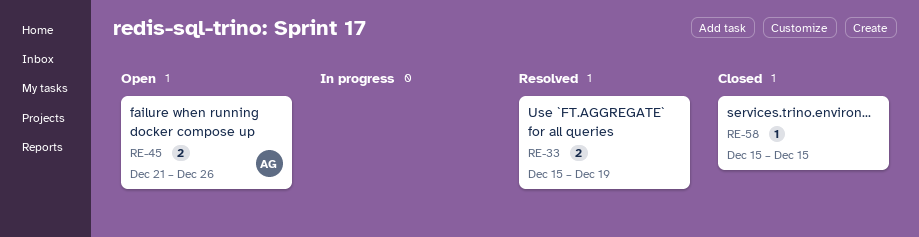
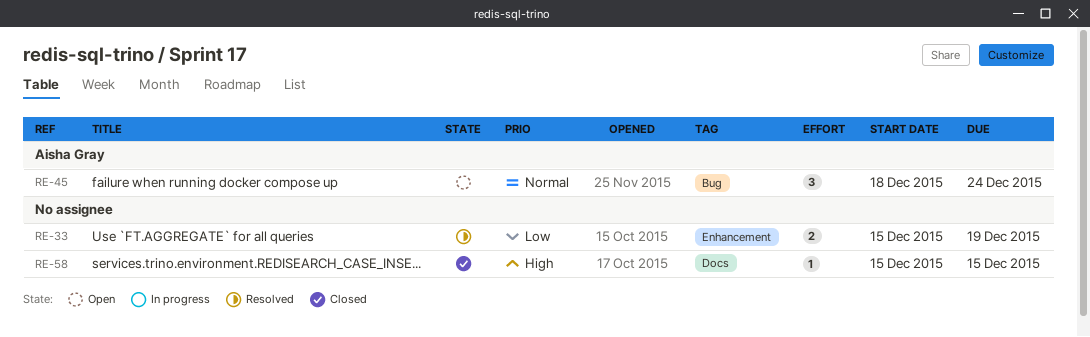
RE-45, estimate: 2 -> 3
RE-45, start: Dec 21 -> Dec 18
RE-45, due: Dec 26 -> Dec 24

